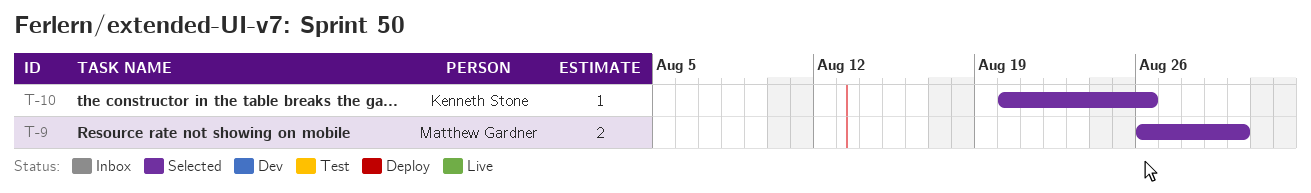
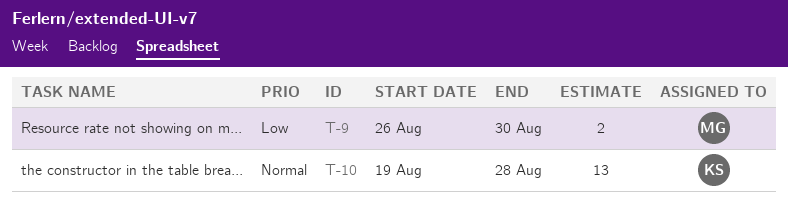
T-10, estimate: 1 -> 13
T-10, start: Aug 20 -> Aug 19
T-10, due: Aug 26 -> Aug 28

